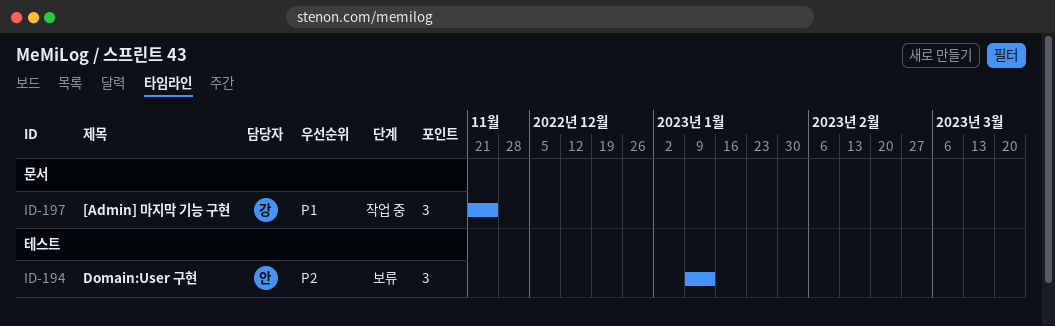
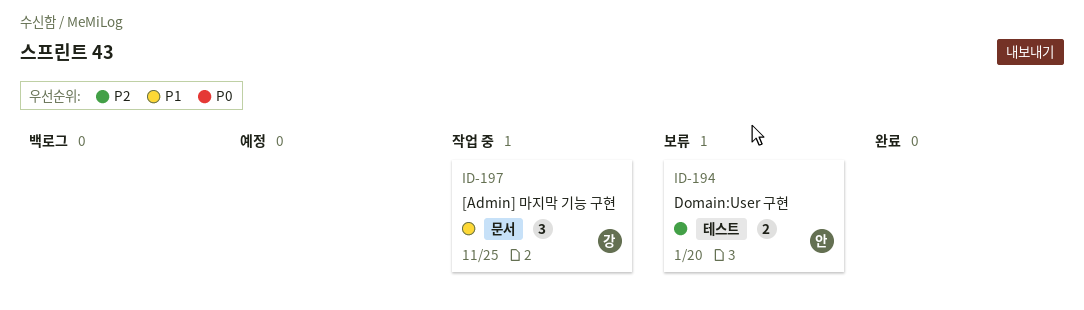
ID-194, estimate: 3 -> 2
ID-194, due: Jan 13 -> Jan 20

